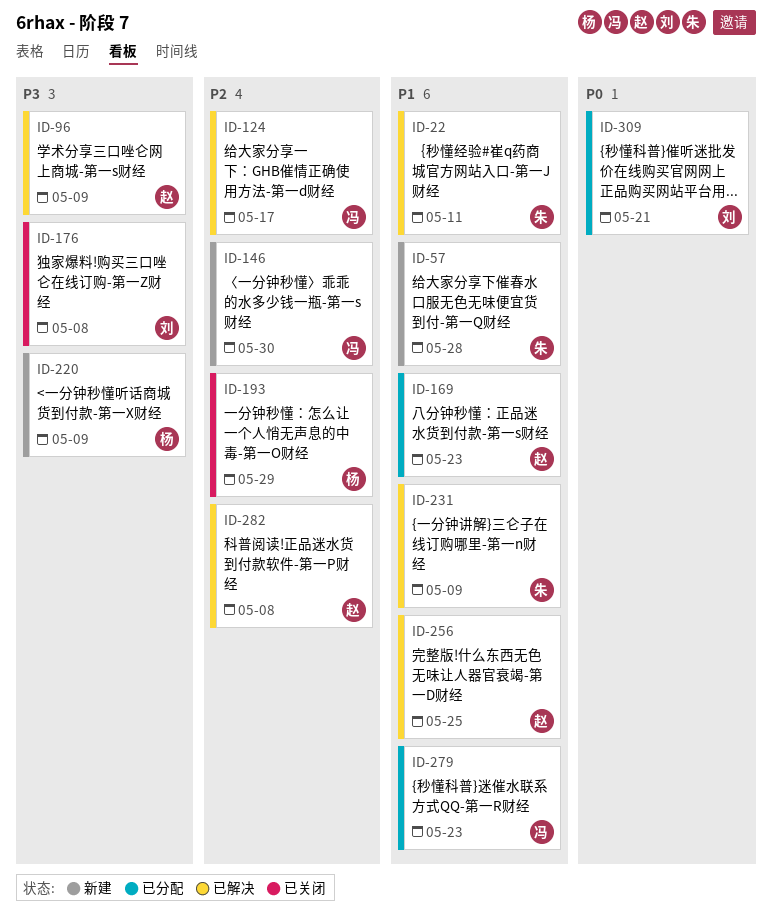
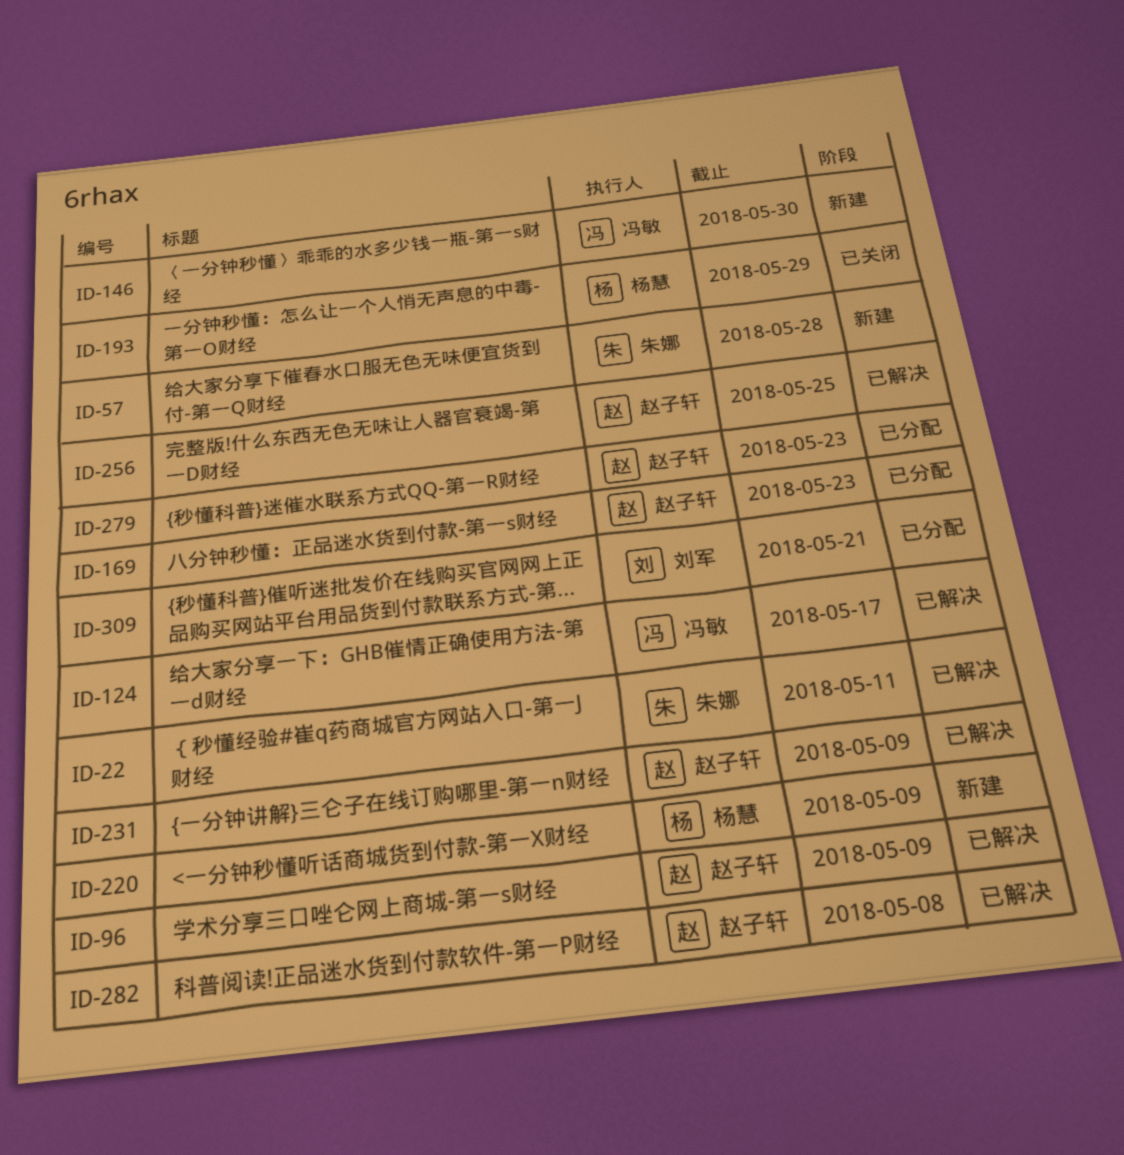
ID-176: present -> none
ID-231, owner: 朱娜 -> 赵子轩
ID-279, owner: 冯敏 -> 赵子轩

